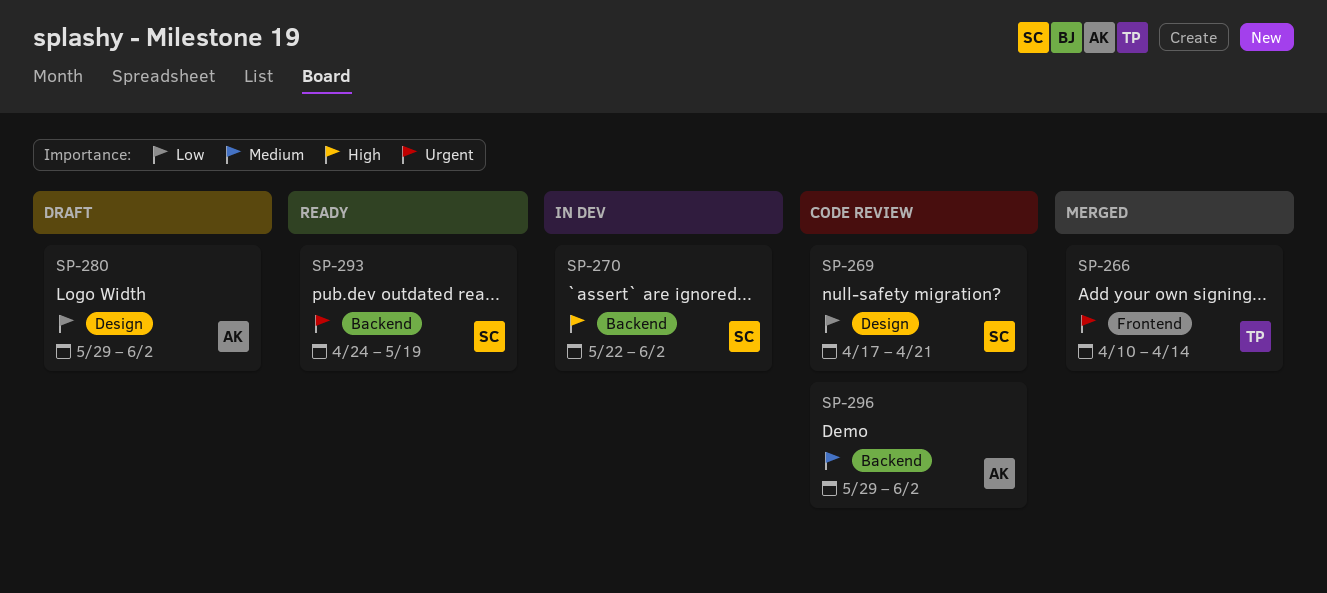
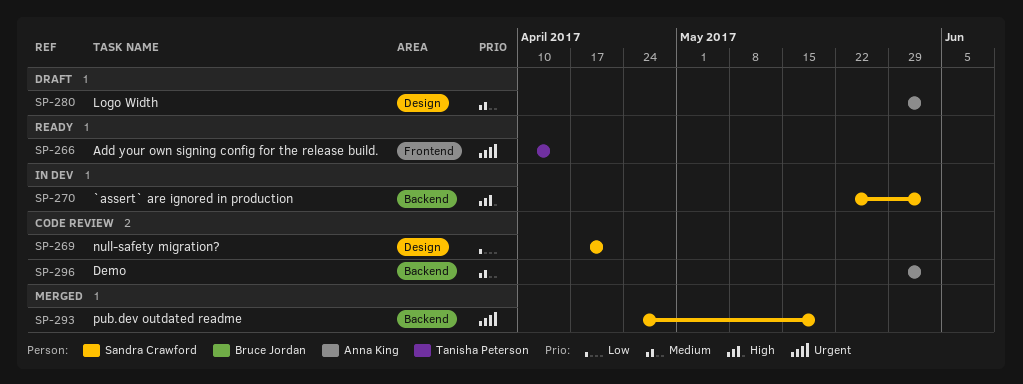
SP-266, status: Merged -> Ready
SP-280, priority: Low -> Medium
SP-293, status: Ready -> Merged

